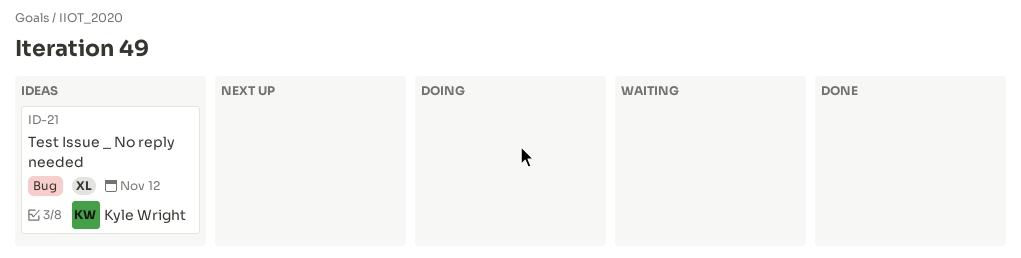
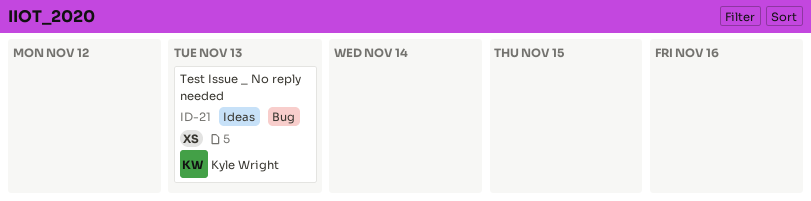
ID-21, estimate: XL -> XS
ID-21, due: Nov 12 -> Nov 13

